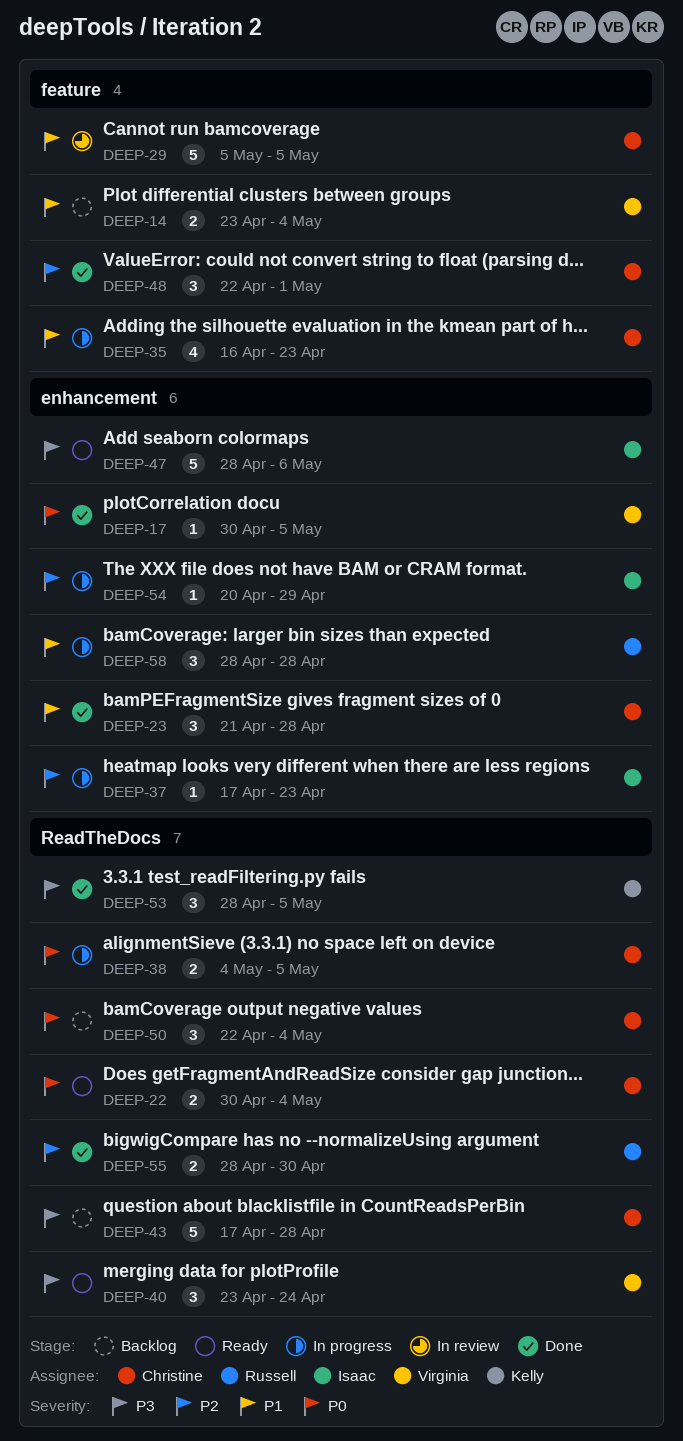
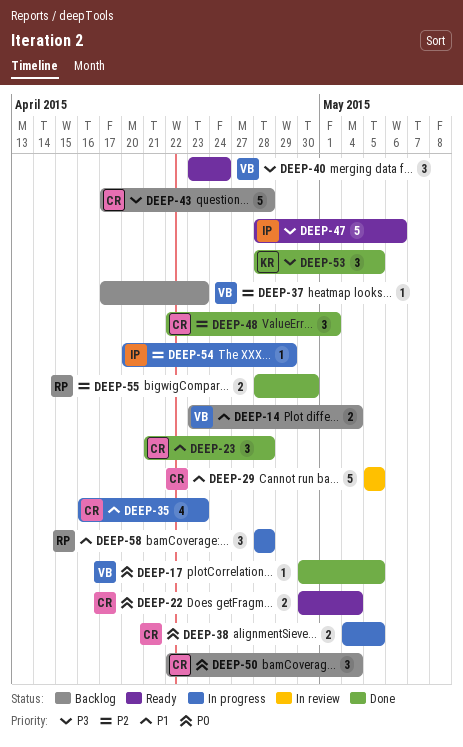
DEEP-37, status: In progress -> Backlog
DEEP-37, owner: Isaac -> Virginia

